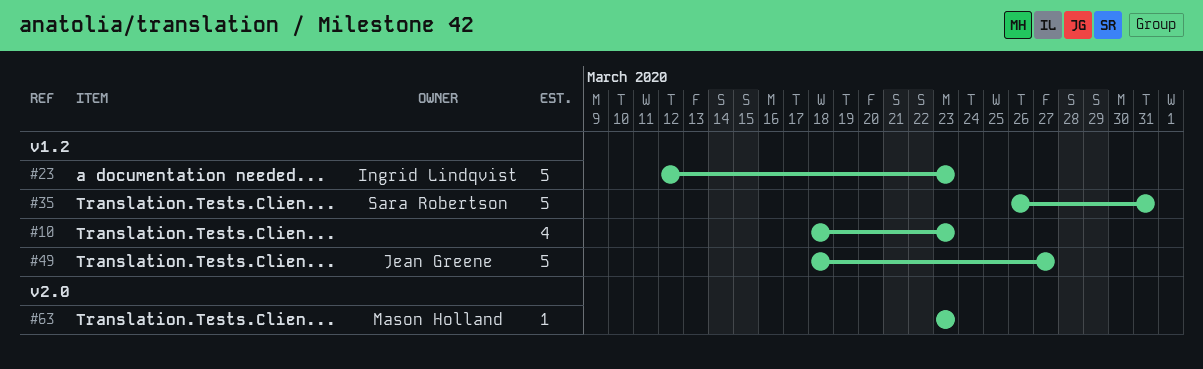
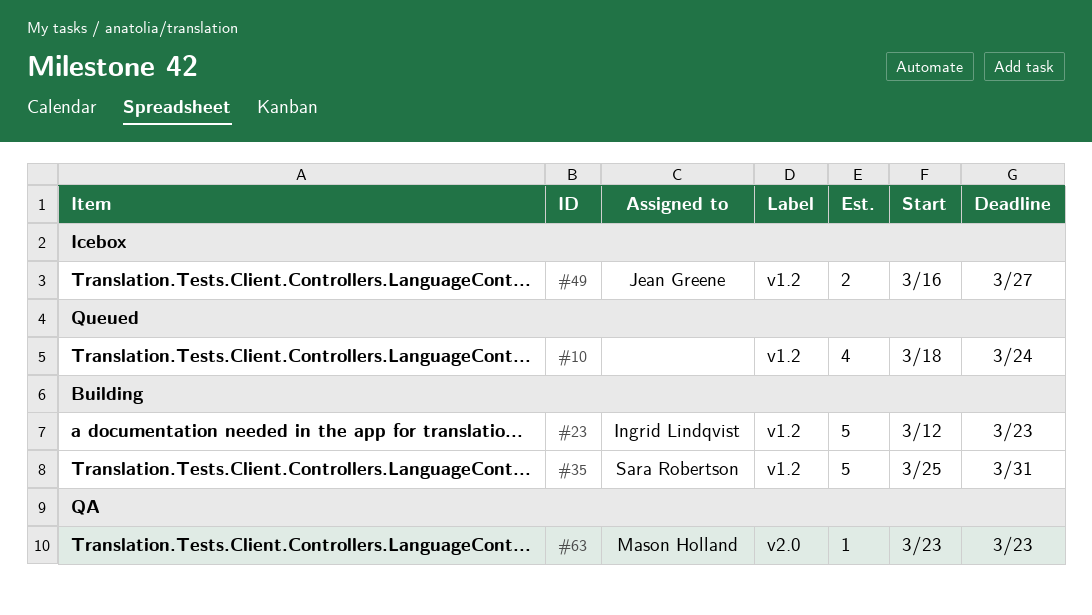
#10, due: Mar 23 -> Mar 24
#35, start: Mar 26 -> Mar 25
#49, estimate: 5 -> 2
#49, start: Mar 18 -> Mar 16

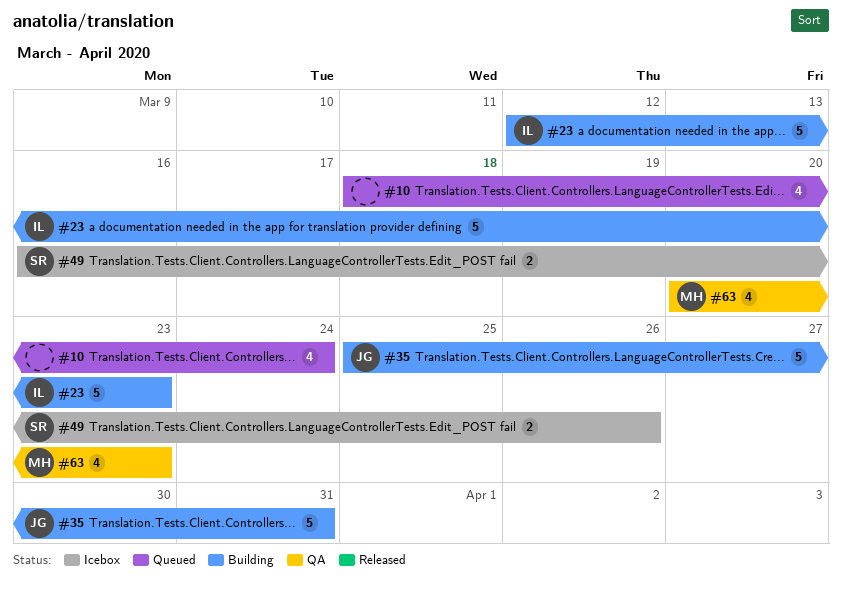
#35, owner: Sara Robertson -> Jean Greene
#49, owner: Jean Greene -> Sara Robertson
#49, due: Mar 27 -> Mar 26
#63, estimate: 1 -> 4
#63, start: Mar 23 -> Mar 20

